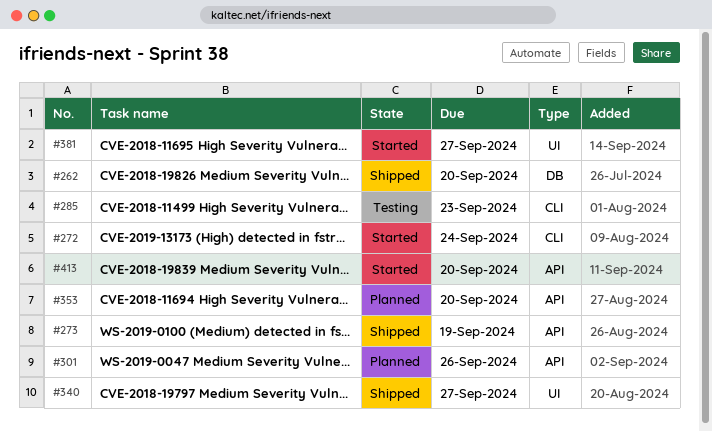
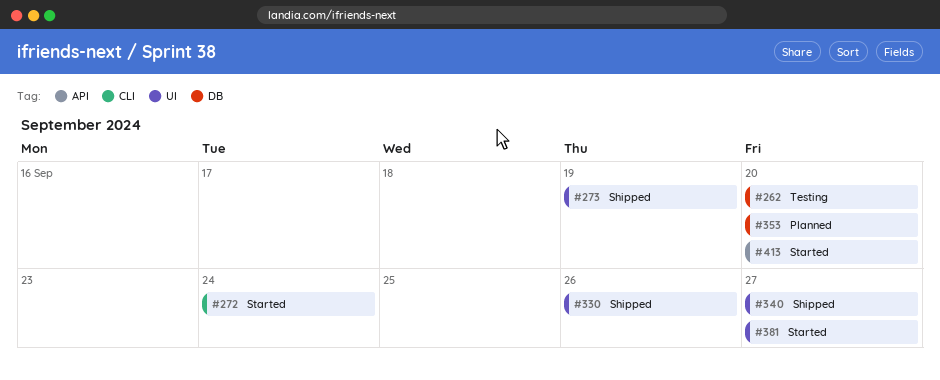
#262, status: Shipped -> Testing
#273, label: API -> UI
#285: present -> none
#301: present -> none
#330: none -> present
#353, label: API -> DB

